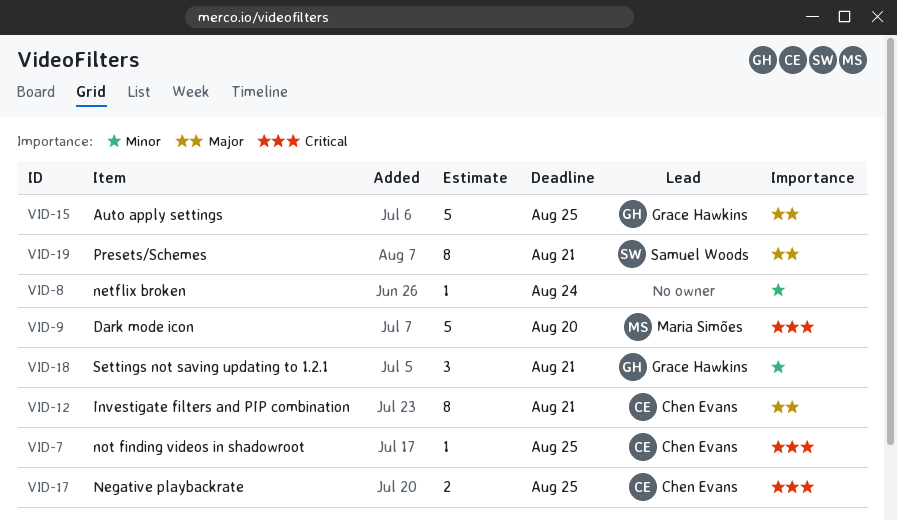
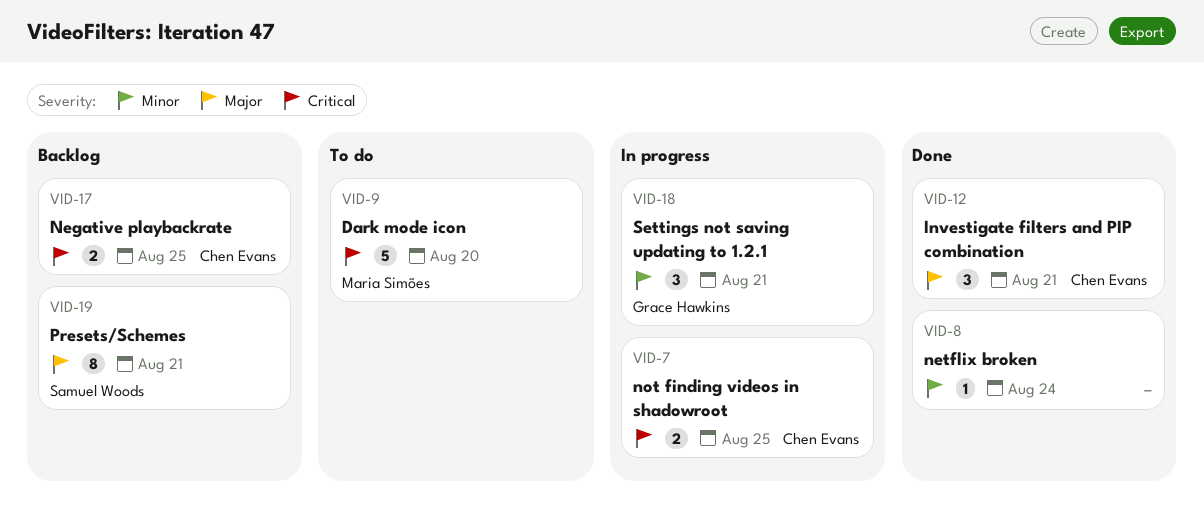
VID-7, estimate: 1 -> 2
VID-12, estimate: 8 -> 3
VID-15: present -> none

